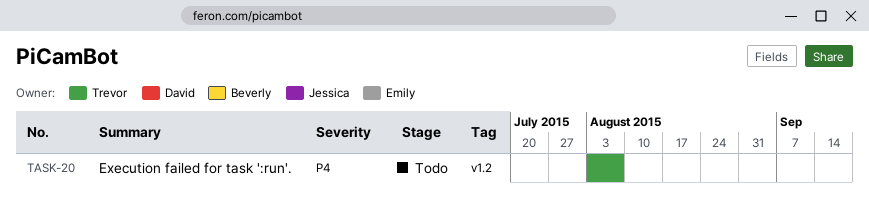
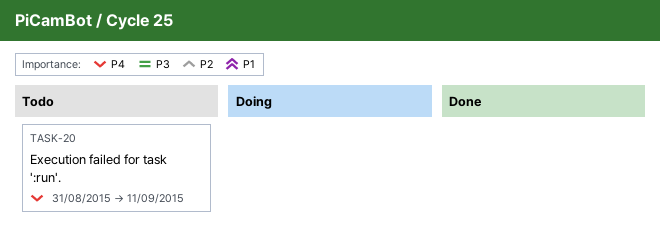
TASK-20, start: Aug 3 -> Aug 31
TASK-20, due: Aug 7 -> Sep 11

